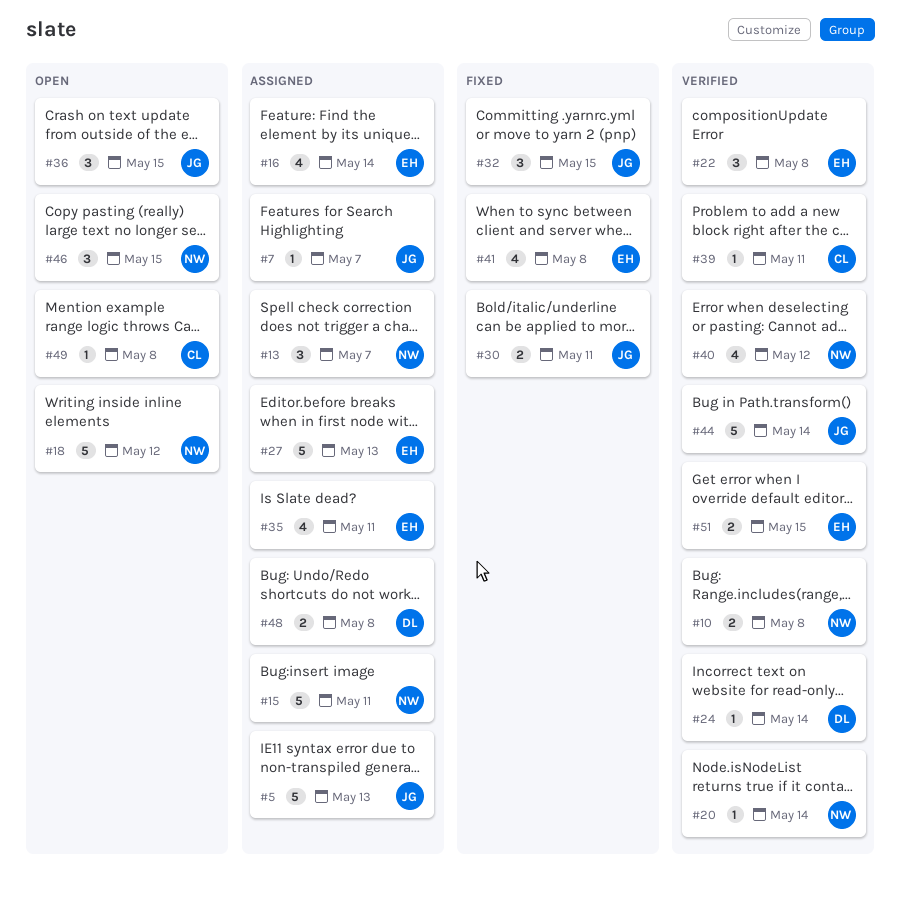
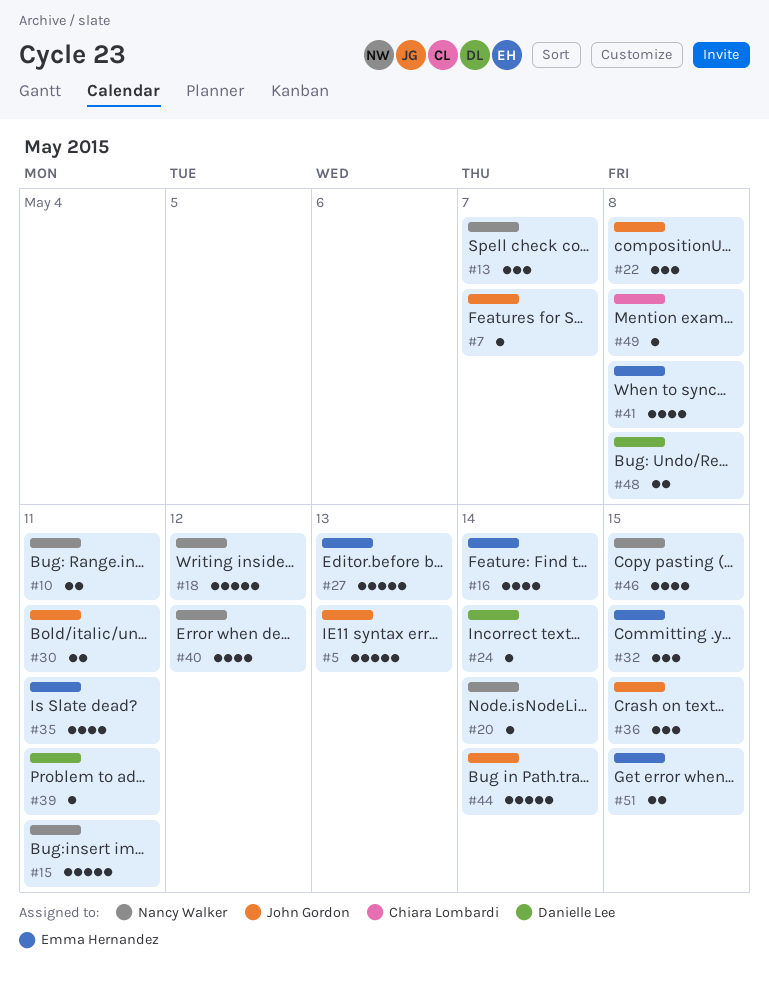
#10, due: May 8 -> May 11
#22, owner: Emma Hernandez -> John Gordon
#32, owner: John Gordon -> Emma Hernandez
#39, owner: Chiara Lombardi -> Danielle Lee
#46, estimate: 3 -> 4

